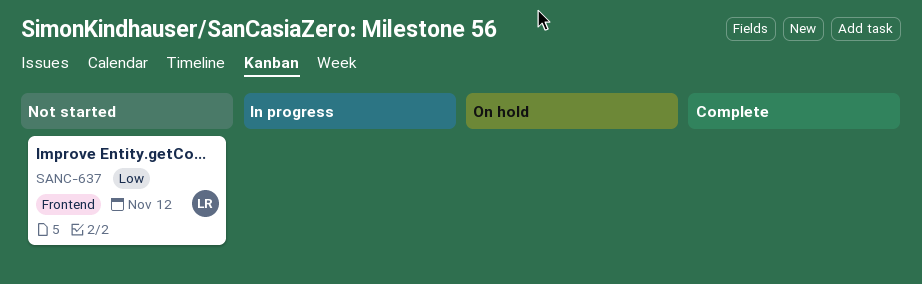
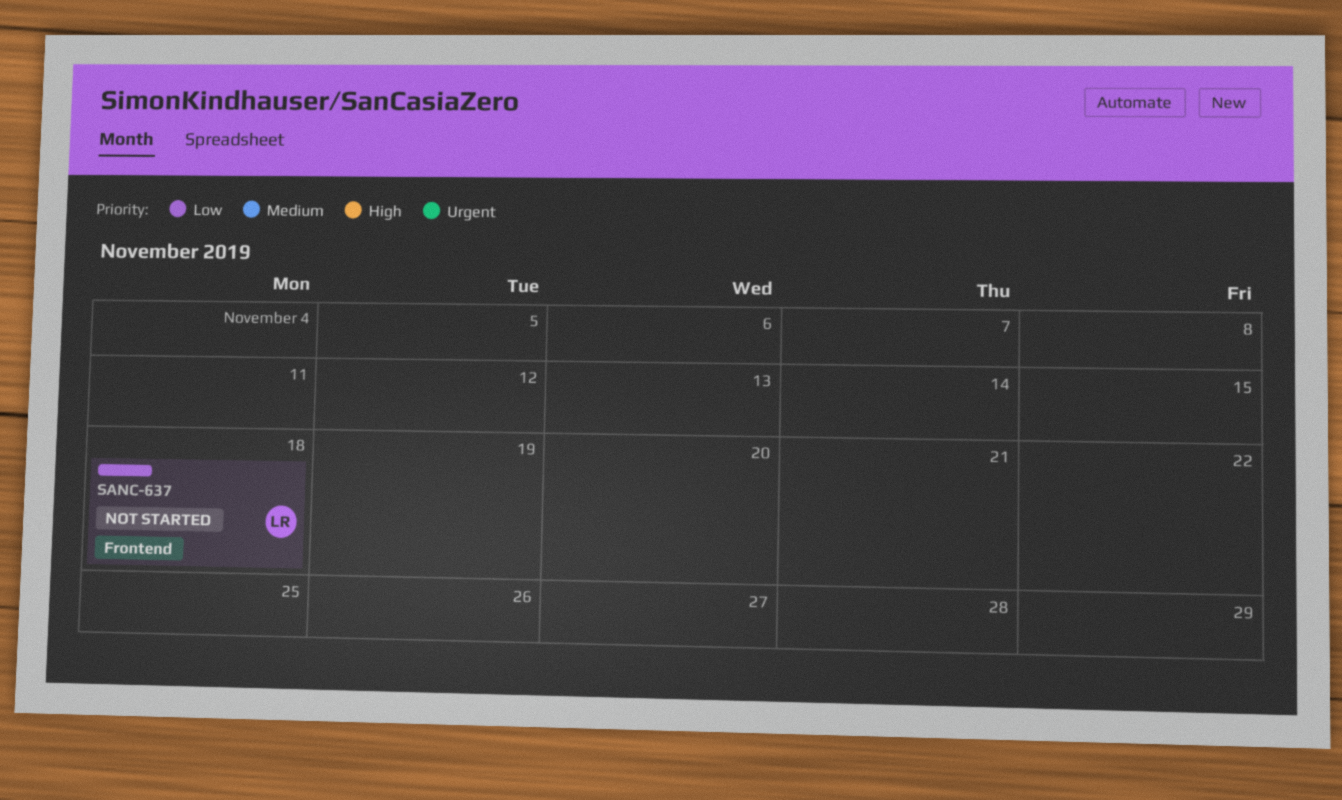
SANC-637, due: Nov 12 -> Nov 18

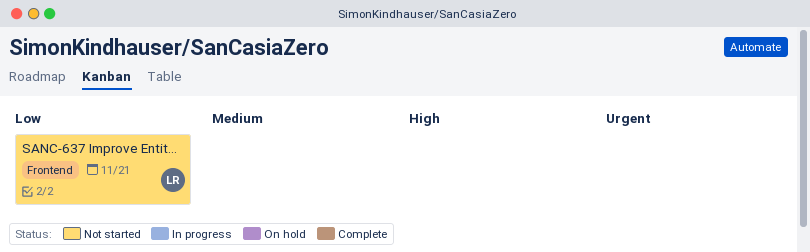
SANC-637, due: Nov 18 -> Nov 21

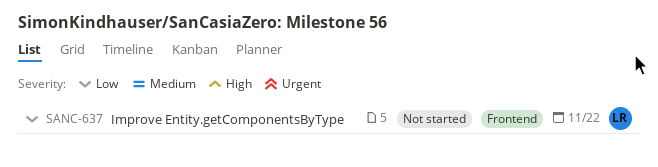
SANC-637, due: Nov 21 -> Nov 22

